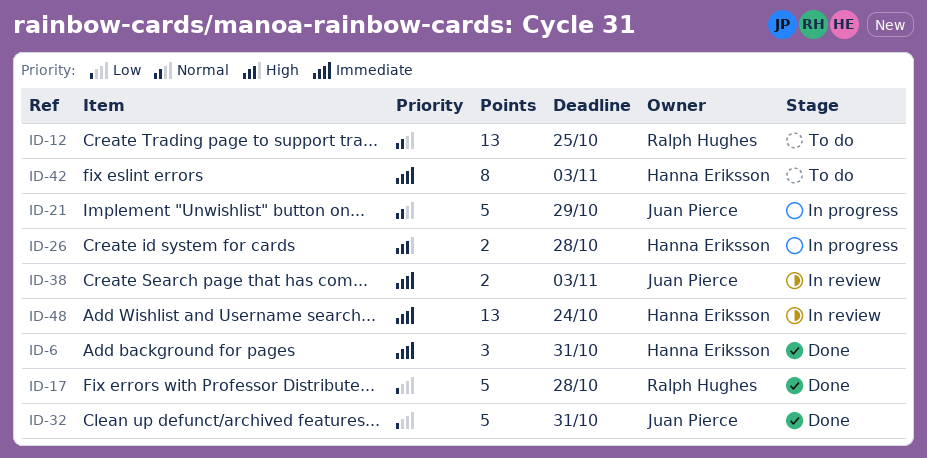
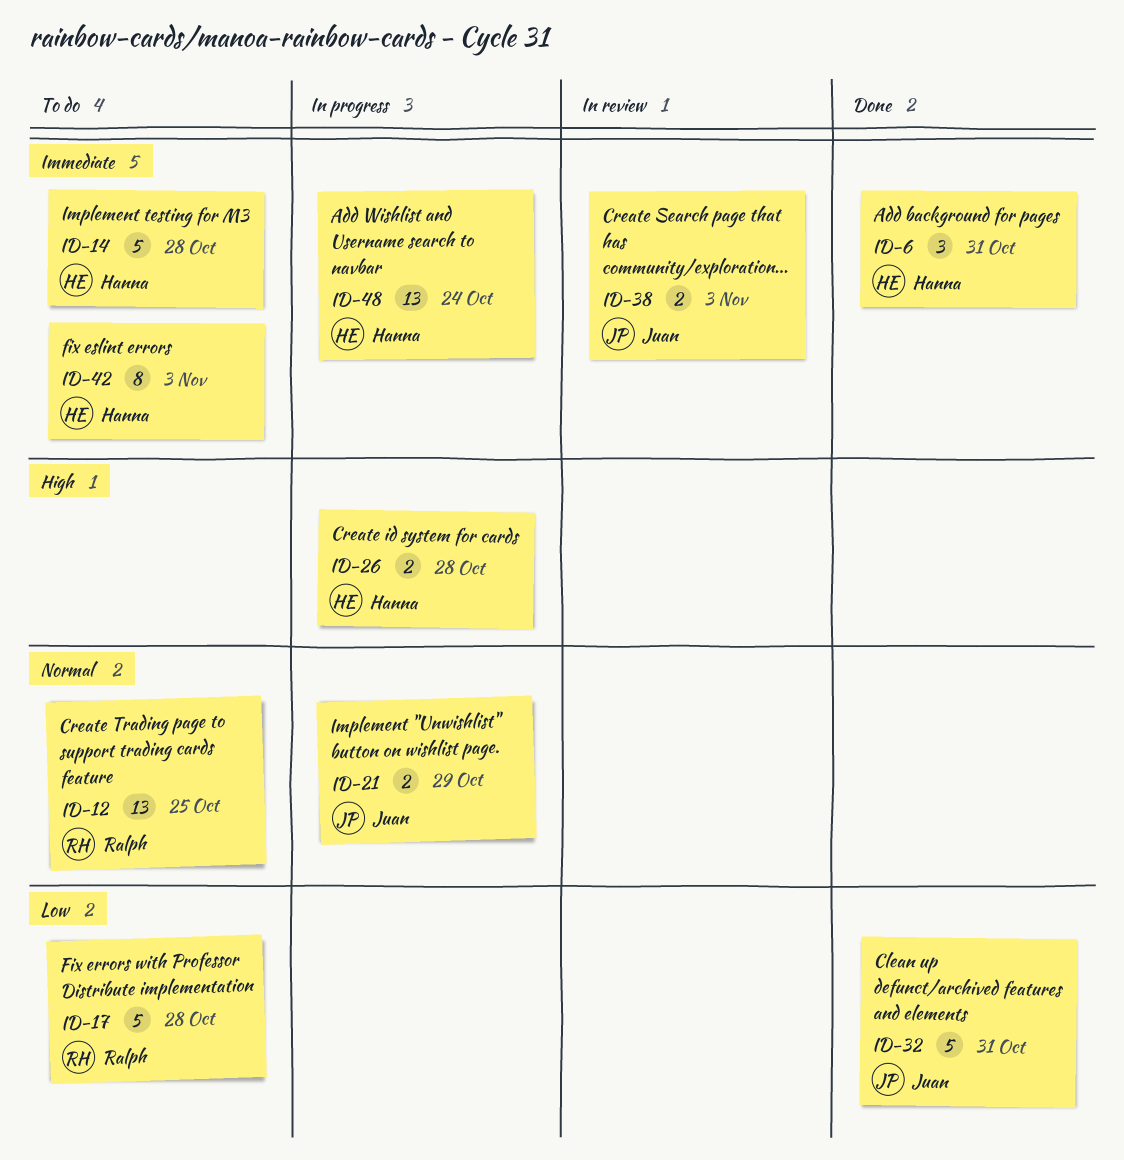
ID-14: none -> present
ID-17, status: Done -> To do
ID-21, estimate: 5 -> 2
ID-48, status: In review -> In progress

